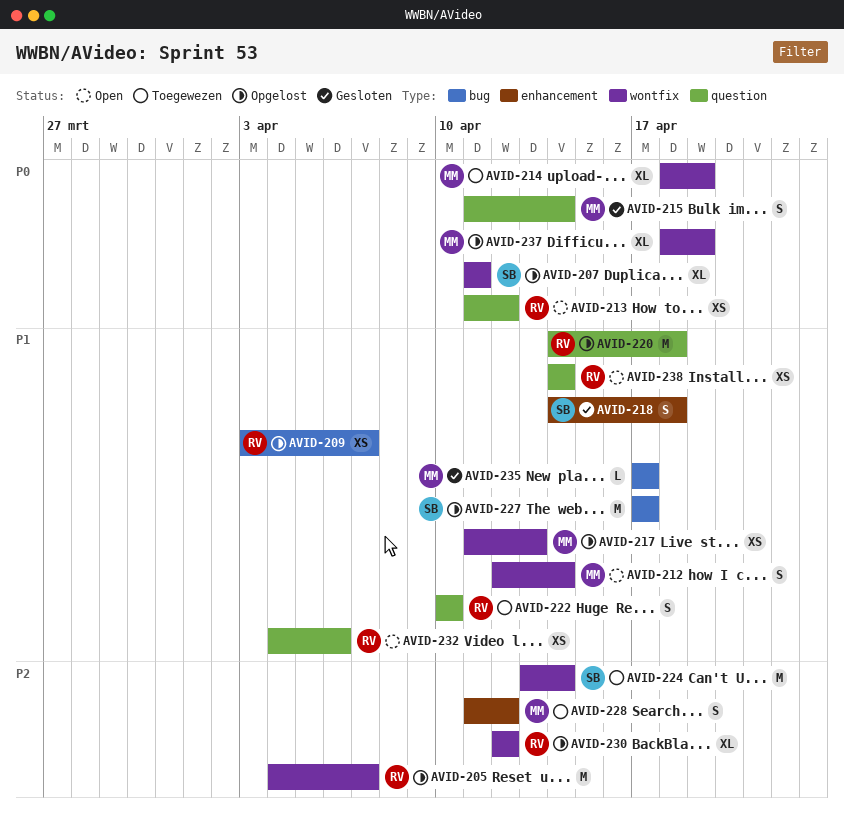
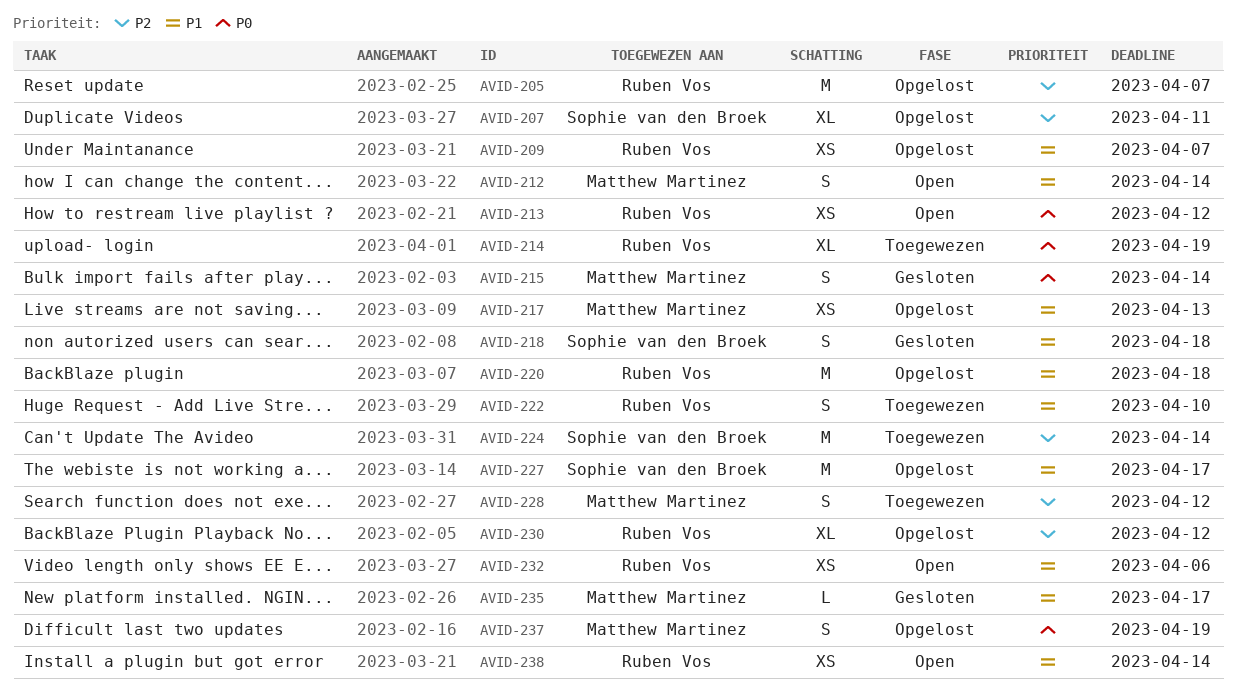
AVID-207, priority: P0 -> P2
AVID-214, owner: Matthew Martinez -> Ruben Vos
AVID-237, estimate: XL -> S

